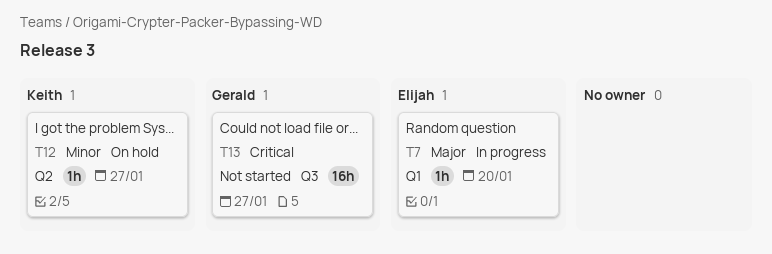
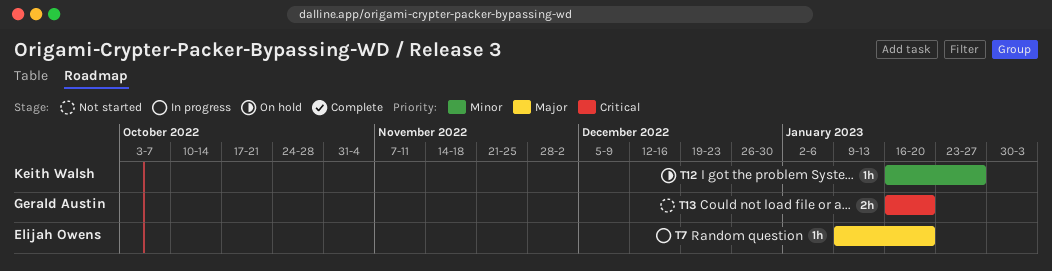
T13, estimate: 16h -> 2h
T13, due: Jan 27 -> Jan 20

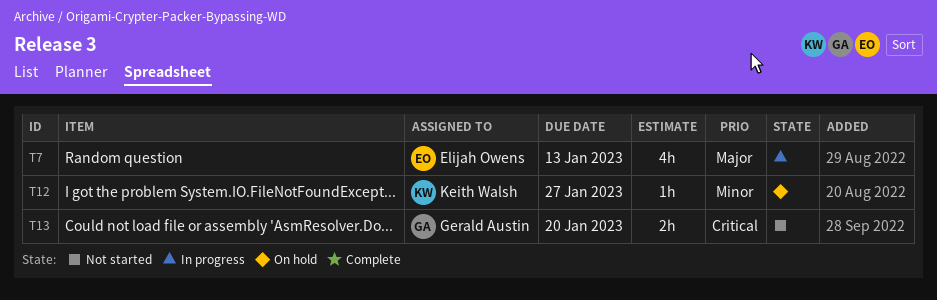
T7, estimate: 1h -> 4h
T7, due: Jan 20 -> Jan 13

